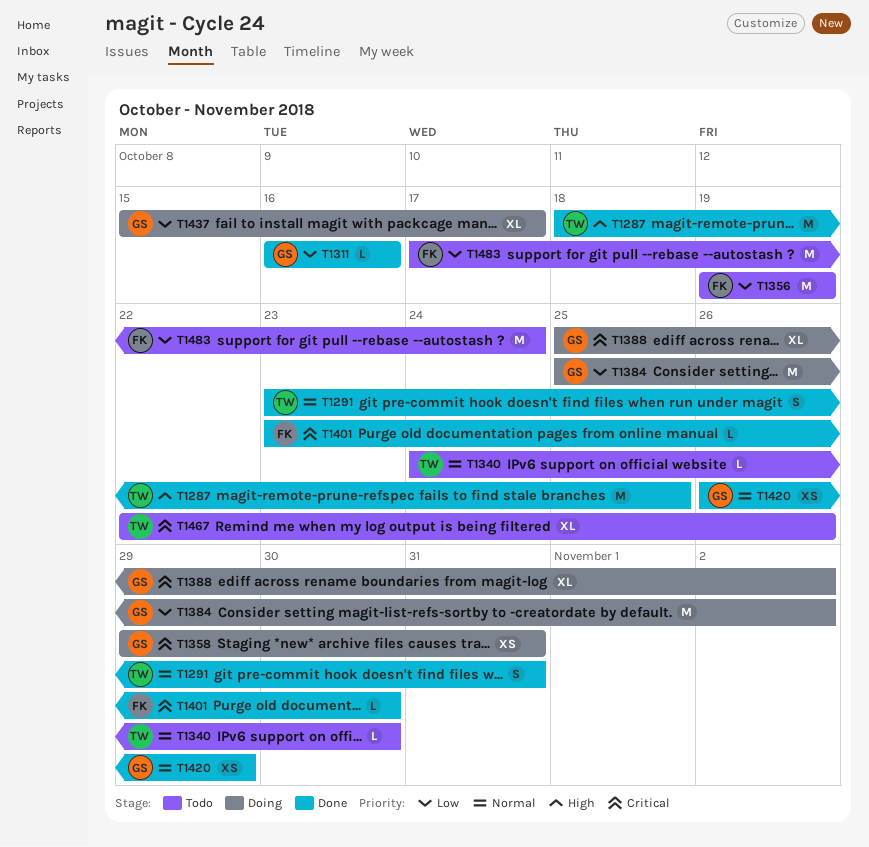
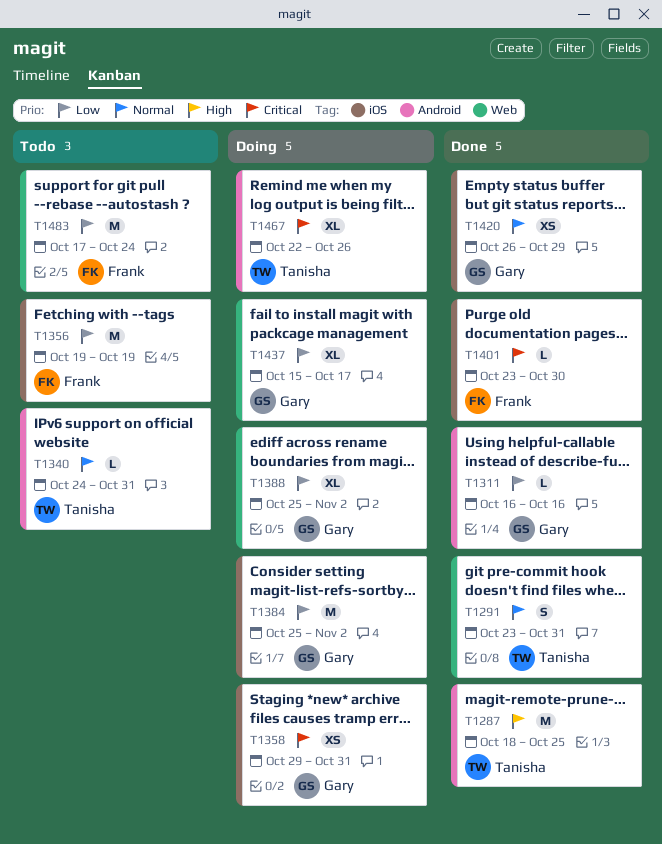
T1340, due: Oct 30 -> Oct 31
T1388, priority: Critical -> Low
T1467, status: Todo -> Doing

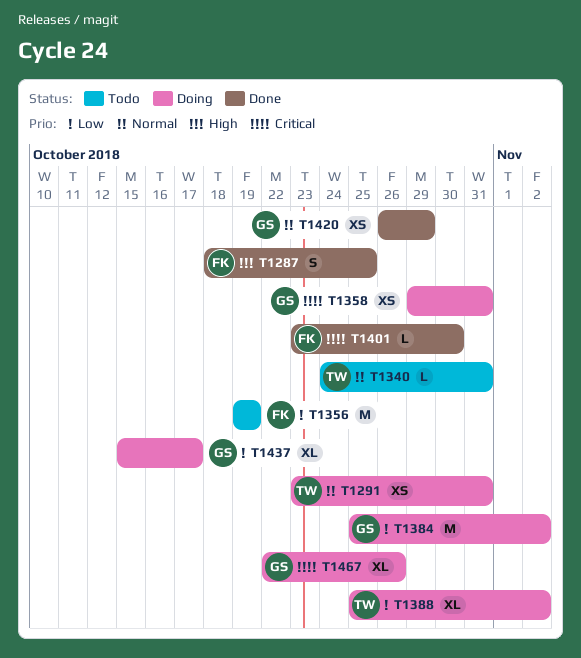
T1287, owner: Tanisha -> Frank
T1287, estimate: M -> S
T1291, status: Done -> Doing
T1291, estimate: S -> XS
T1311: present -> none
T1388, owner: Gary -> Tanisha
T1467, owner: Tanisha -> Gary
T1483: present -> none

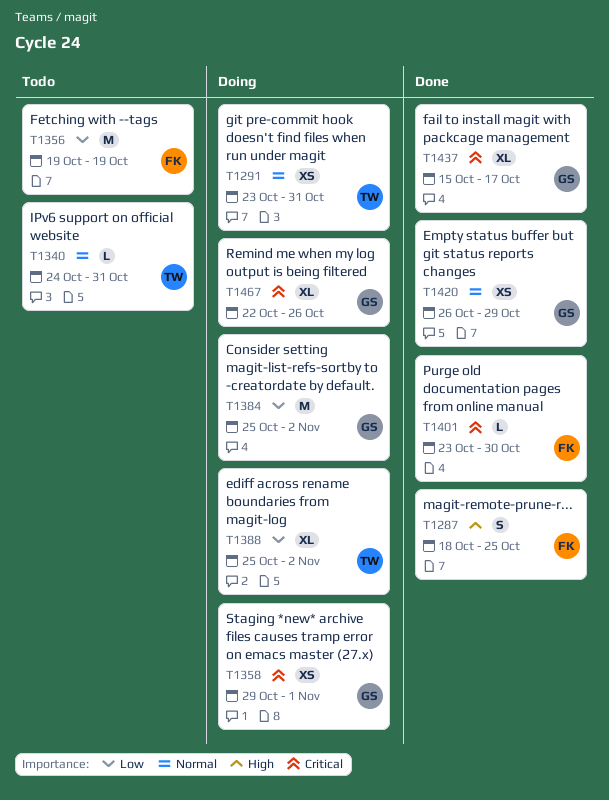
T1358, due: Oct 31 -> Nov 1
T1437, status: Doing -> Done
T1437, priority: Low -> Critical

